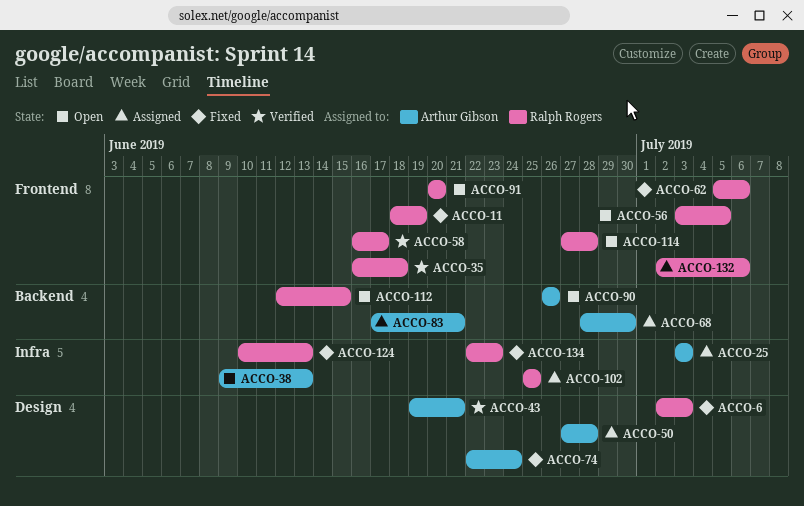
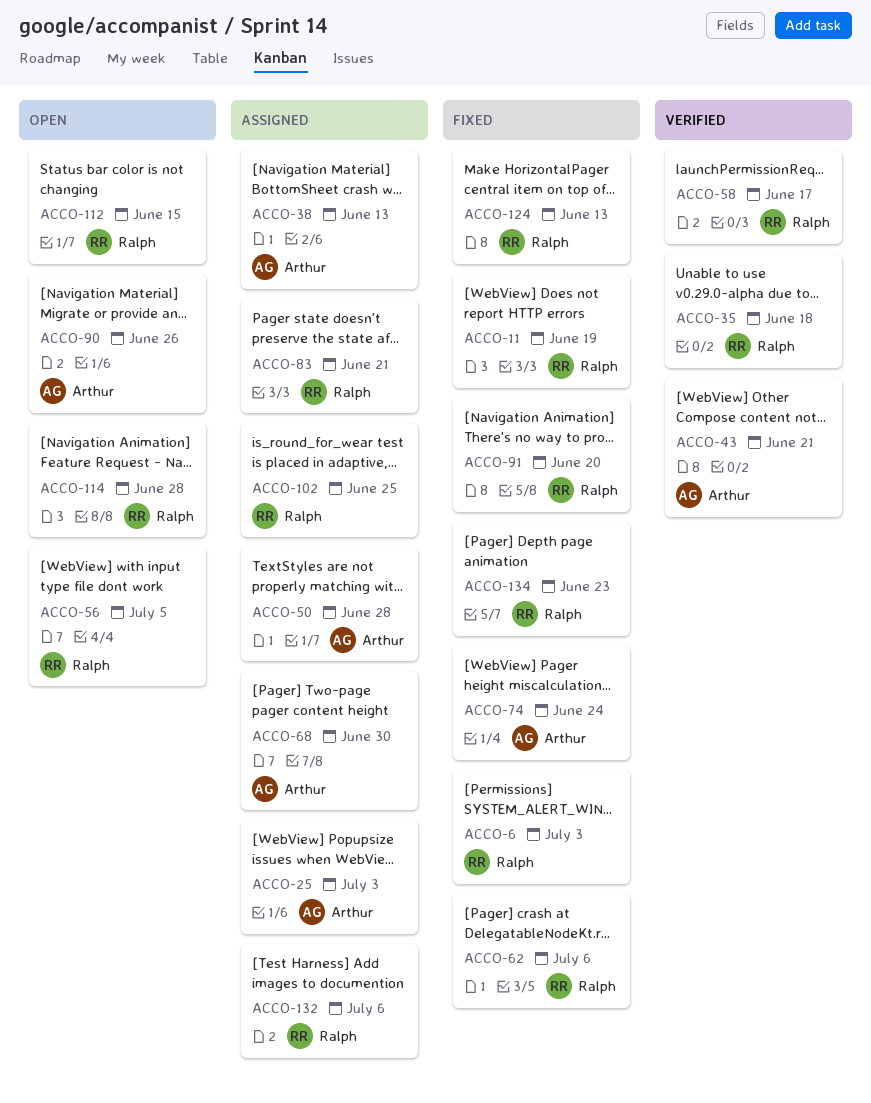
ACCO-38, status: Open -> Assigned
ACCO-83, owner: Arthur Gibson -> Ralph Rogers
ACCO-91, status: Open -> Fixed

